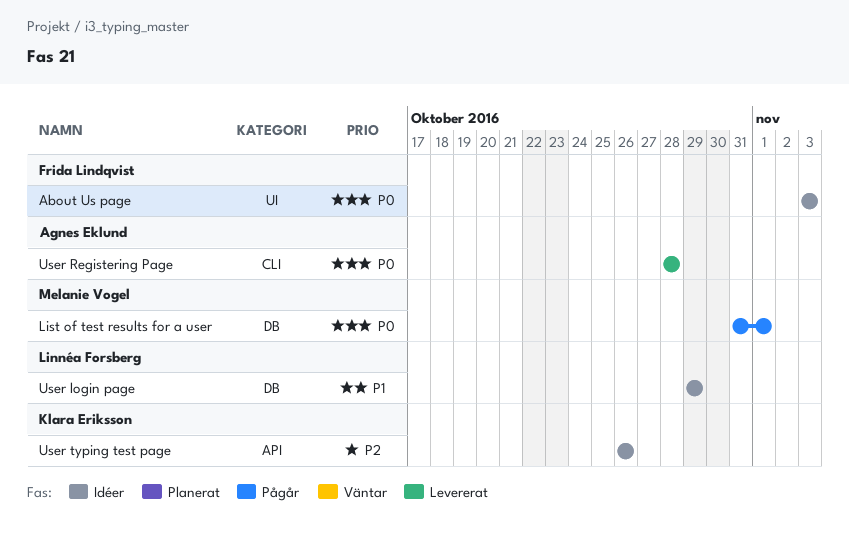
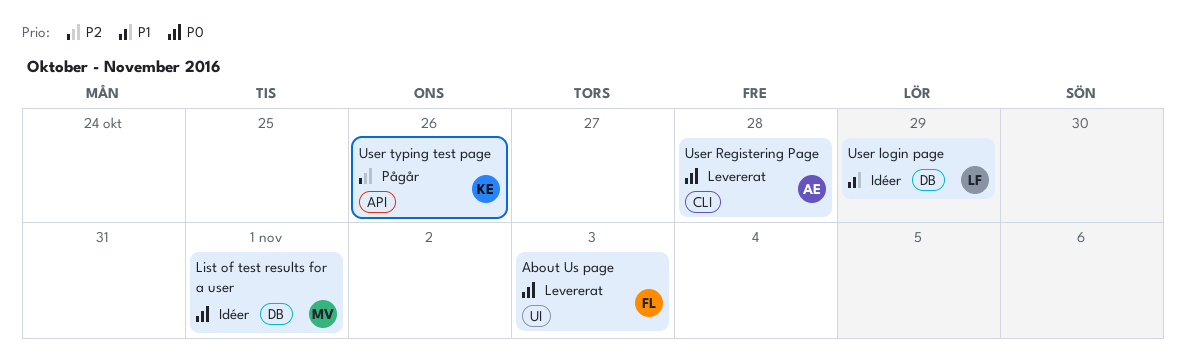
About Us page, status: Idéer -> Levererat
List of test results for a user, status: Pågår -> Idéer
User typing test page, status: Idéer -> Pågår

